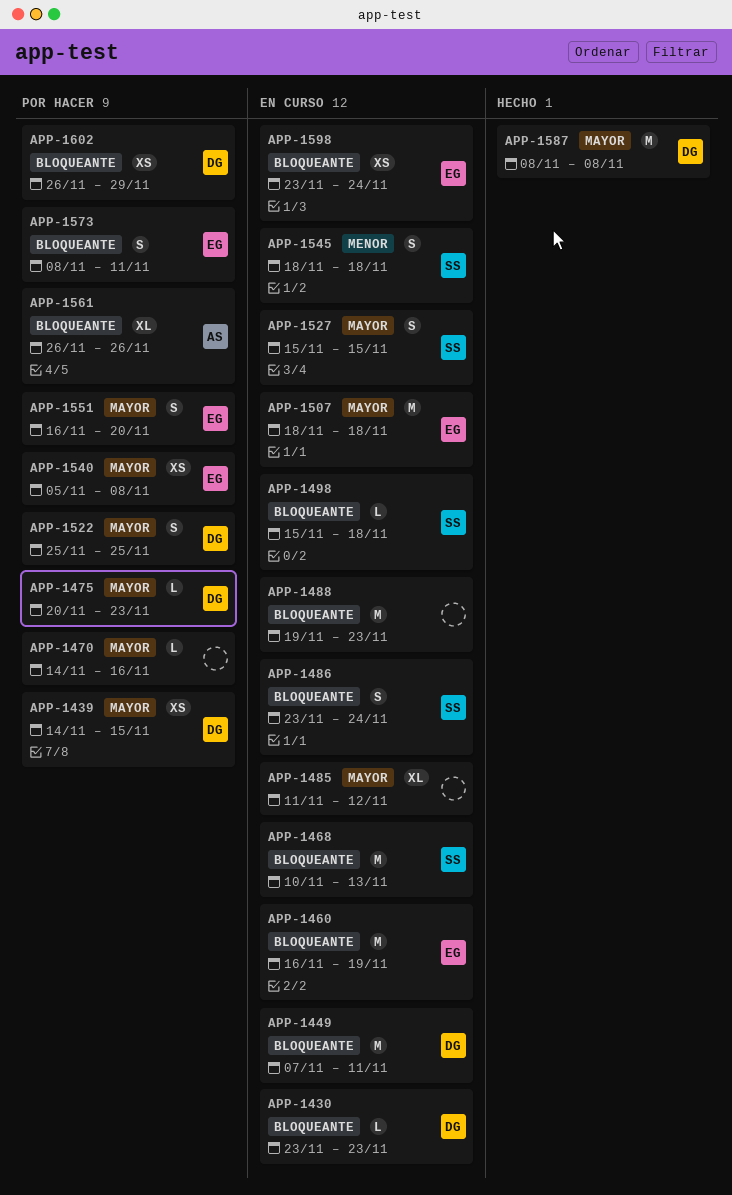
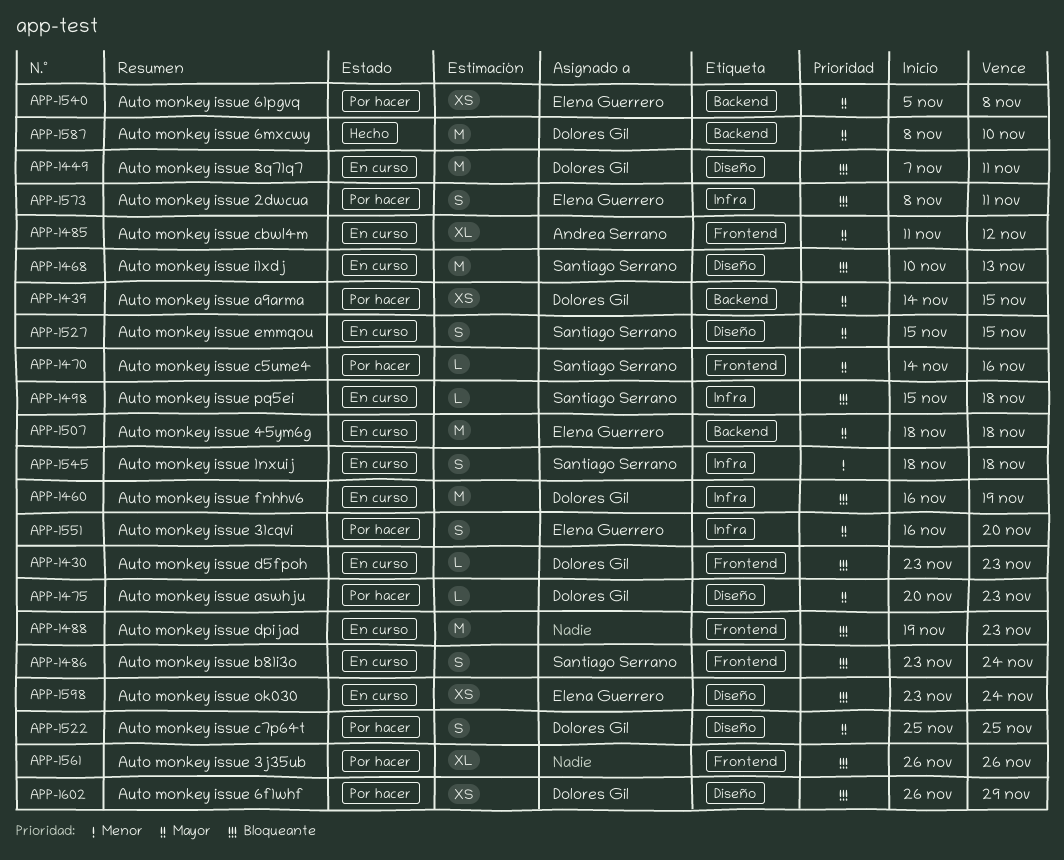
APP-1460, owner: Elena Guerrero -> Dolores Gil
APP-1470, owner: none -> Santiago Serrano
APP-1485, owner: none -> Andrea Serrano
APP-1561, owner: Andrea Serrano -> none
APP-1587, due: Nov 8 -> Nov 10

